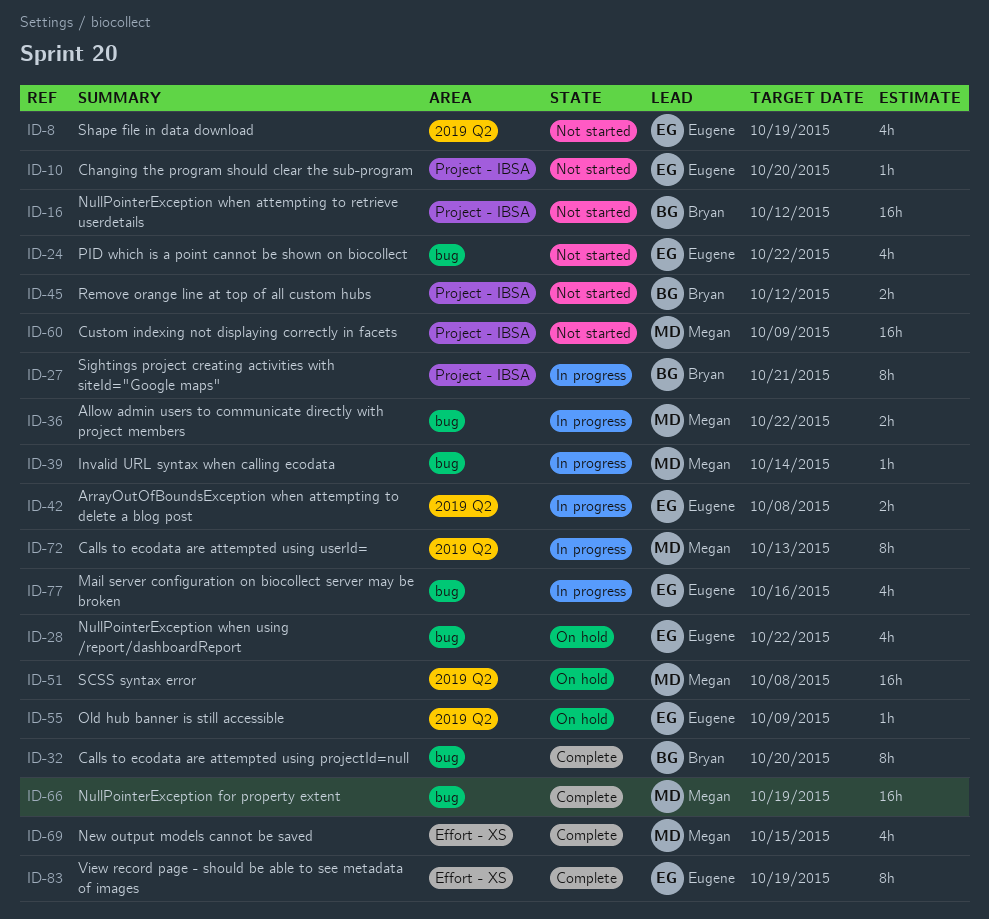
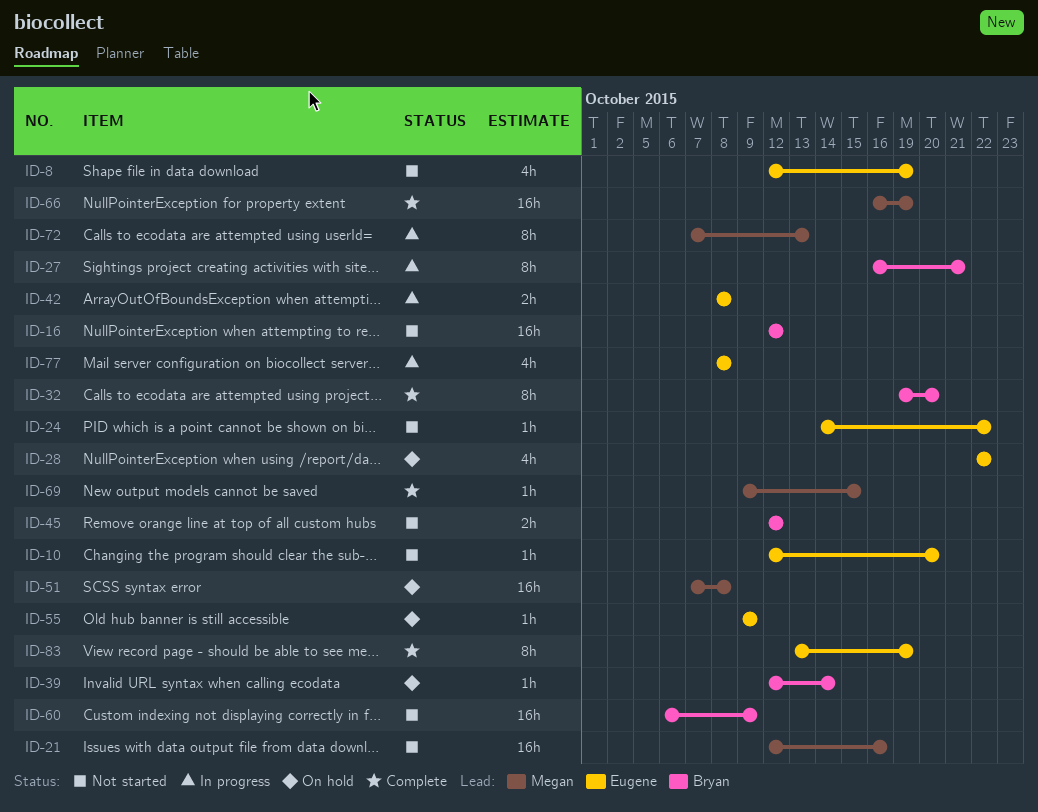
ID-21: none -> present
ID-24, estimate: 4h -> 1h
ID-36: present -> none
ID-39, status: In progress -> On hold
ID-39, owner: Megan -> Bryan
ID-60, owner: Megan -> Bryan
ID-69, estimate: 4h -> 1h
ID-77, due: Oct 16 -> Oct 8

